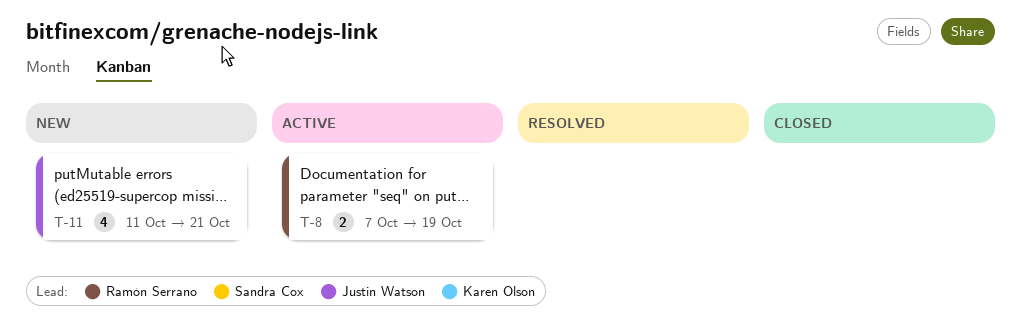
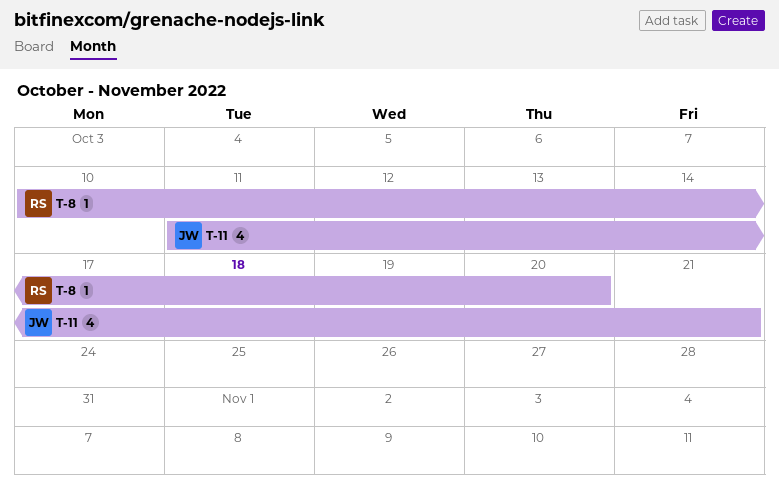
T-8, estimate: 2 -> 1
T-8, start: Oct 7 -> Oct 10
T-8, due: Oct 19 -> Oct 20

